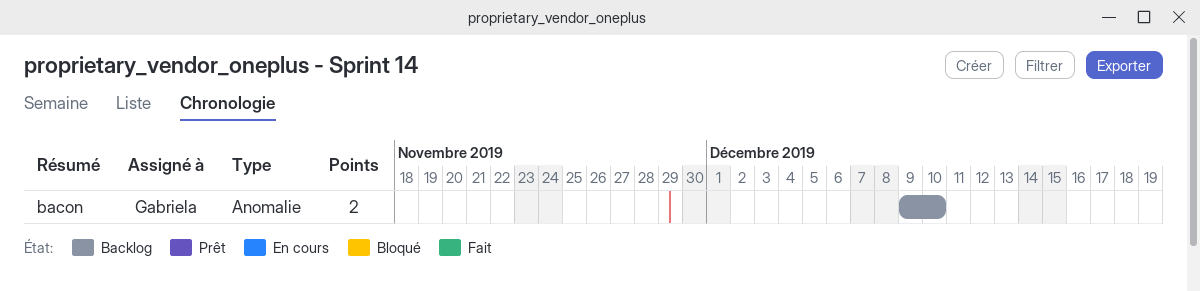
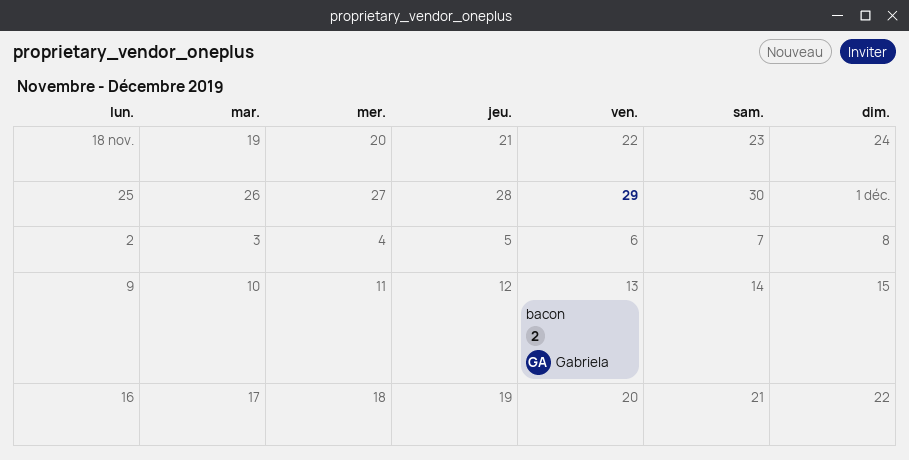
bacon, due: Dec 10 -> Dec 13

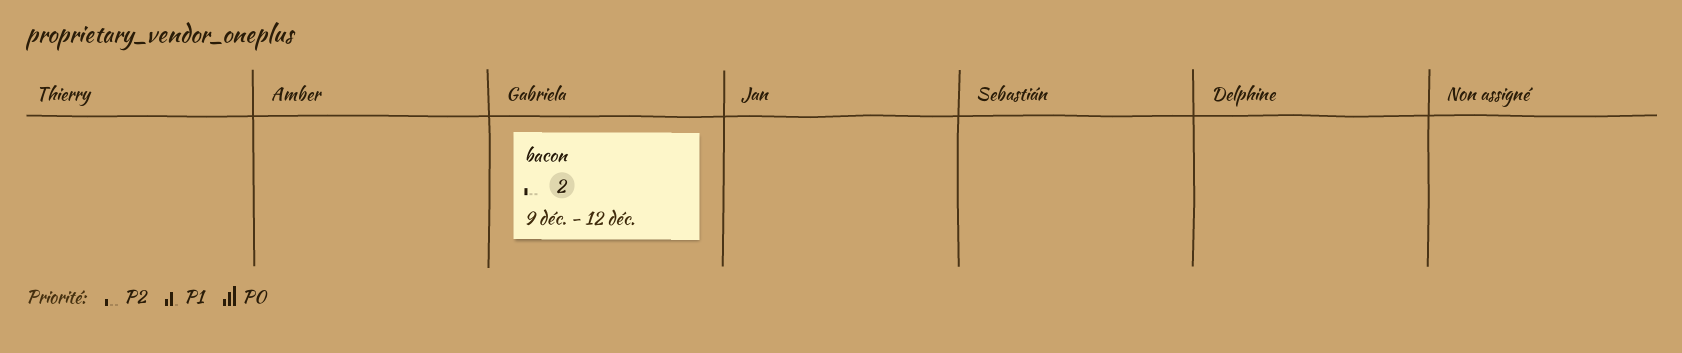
bacon, due: Dec 13 -> Dec 12

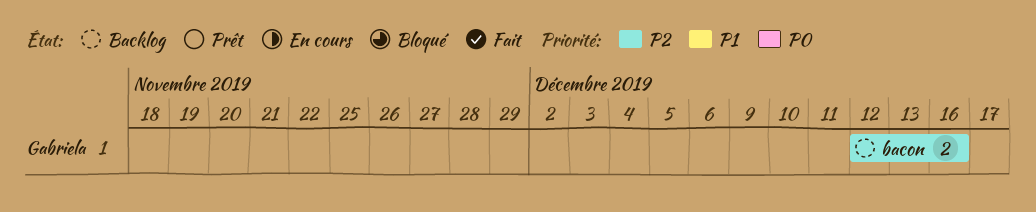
bacon, start: Dec 9 -> Dec 12
bacon, due: Dec 12 -> Dec 16

